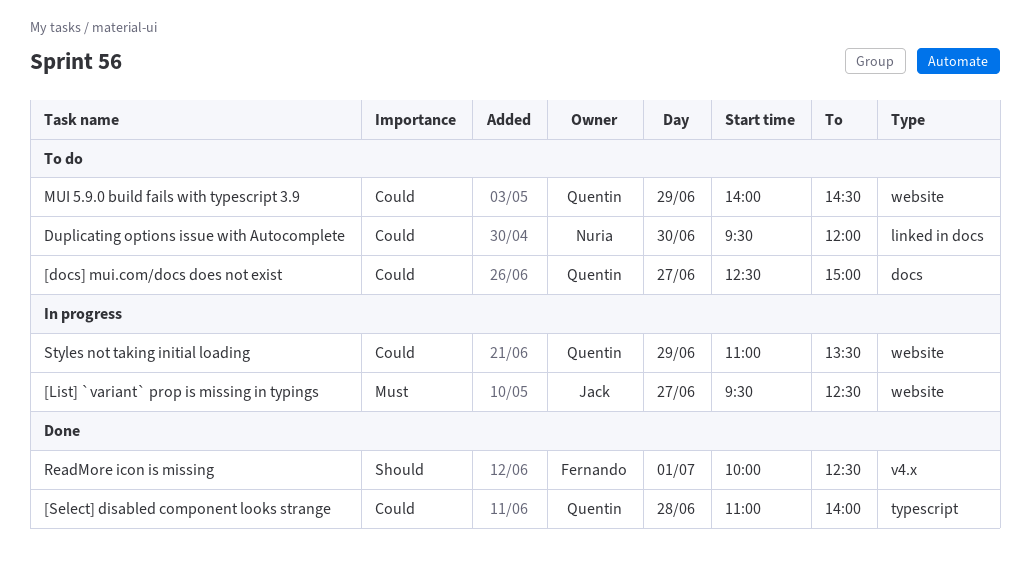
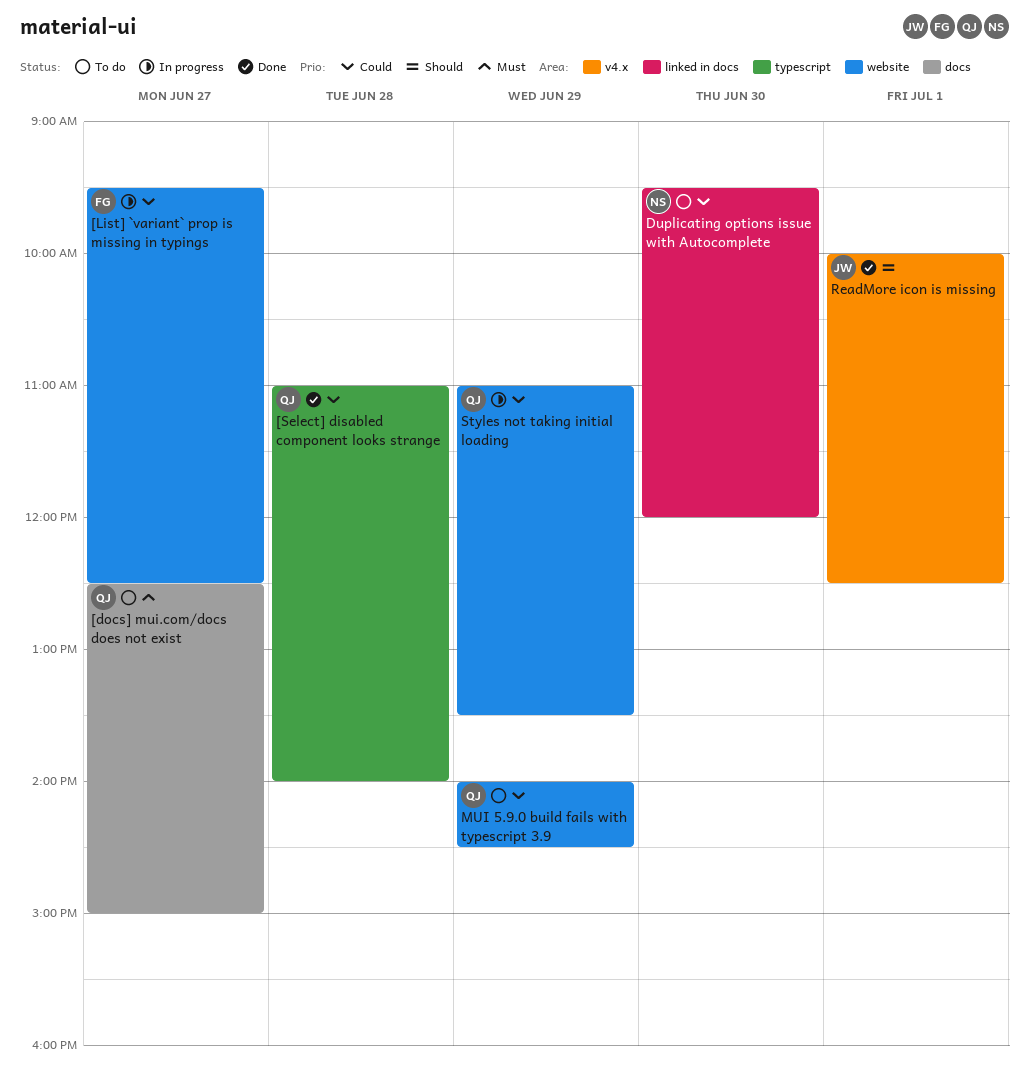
[docs] mui.com/docs does not exist, priority: Could -> Must
[List] `variant` prop is missing in typings, owner: Jack -> Fernando
[List] `variant` prop is missing in typings, priority: Must -> Could
ReadMore icon is missing, owner: Fernando -> Jack

